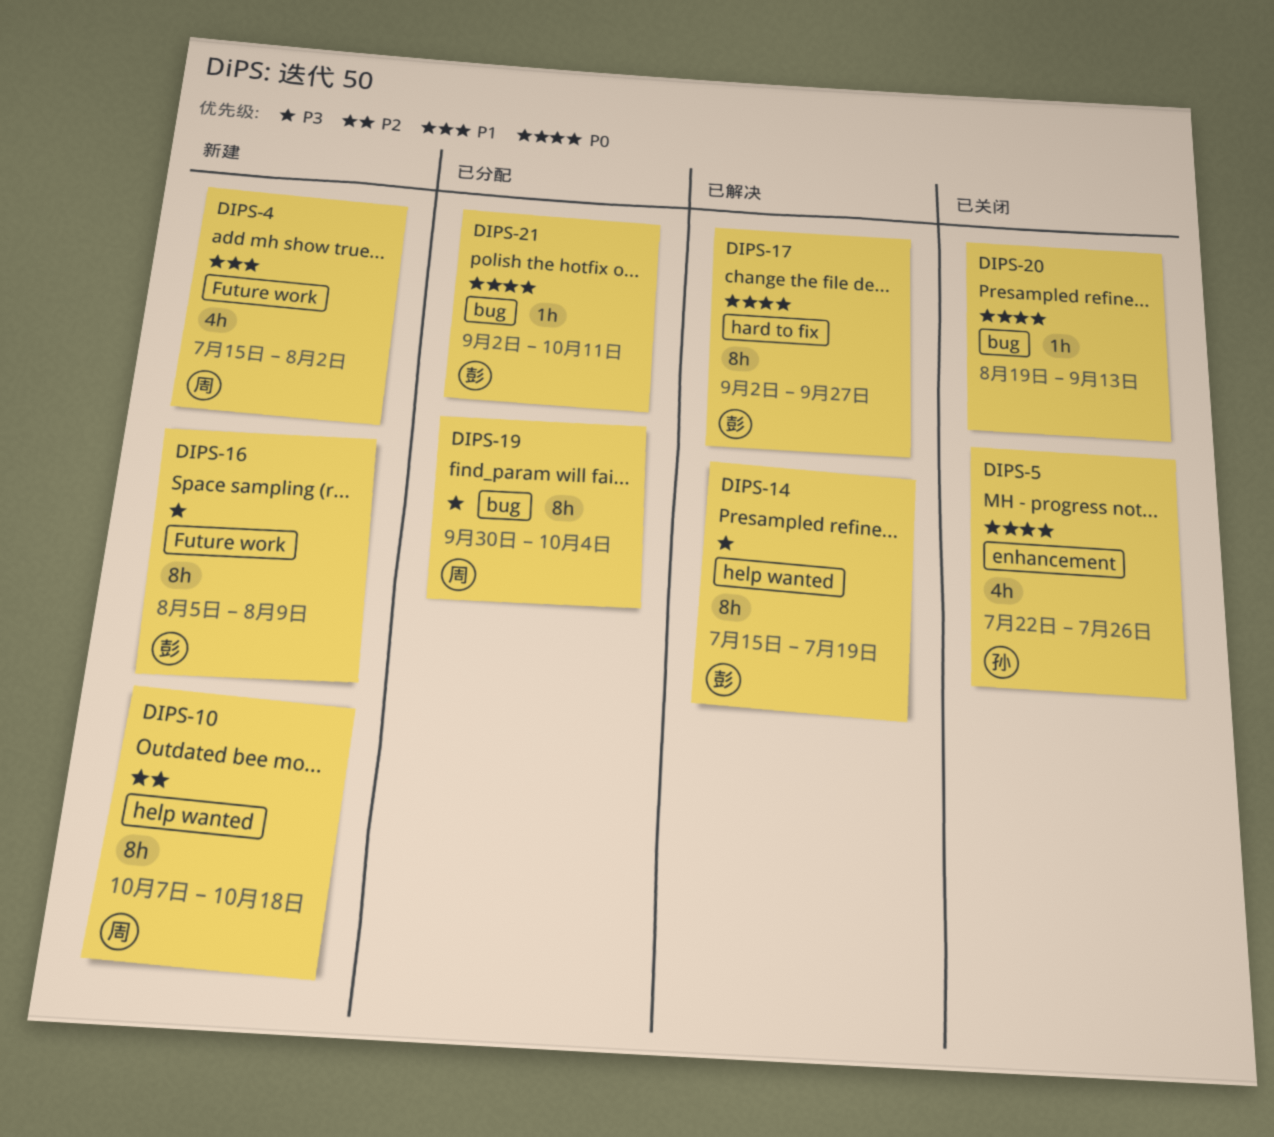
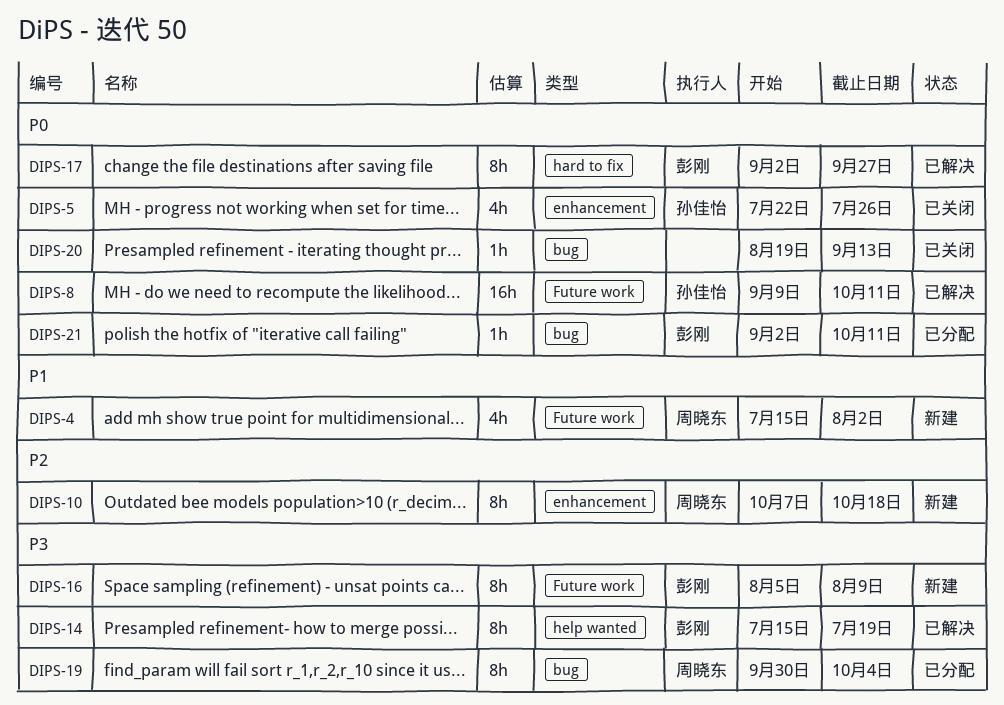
DIPS-8: none -> present
DIPS-10, label: help wanted -> enhancement

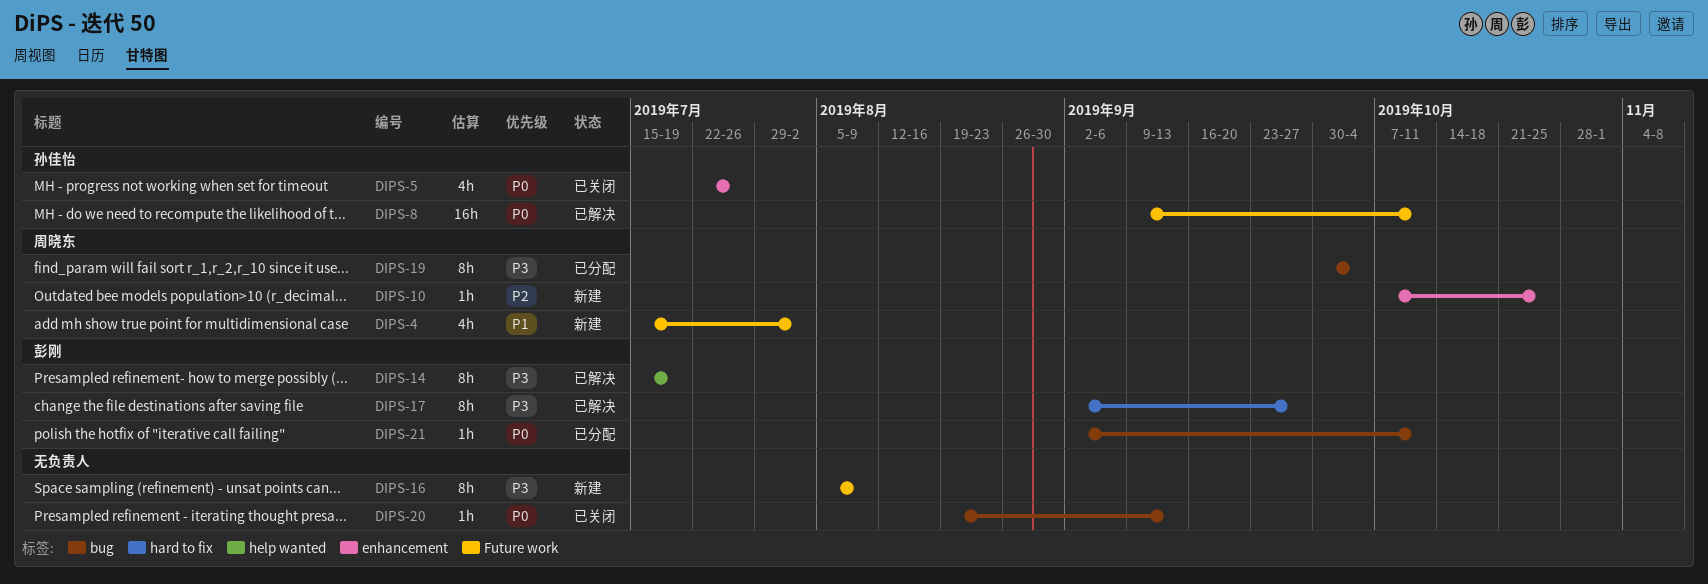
DIPS-10, estimate: 8h -> 1h
DIPS-10, due: Oct 18 -> Oct 25
DIPS-16, owner: 彭刚 -> none
DIPS-17, priority: P0 -> P3

